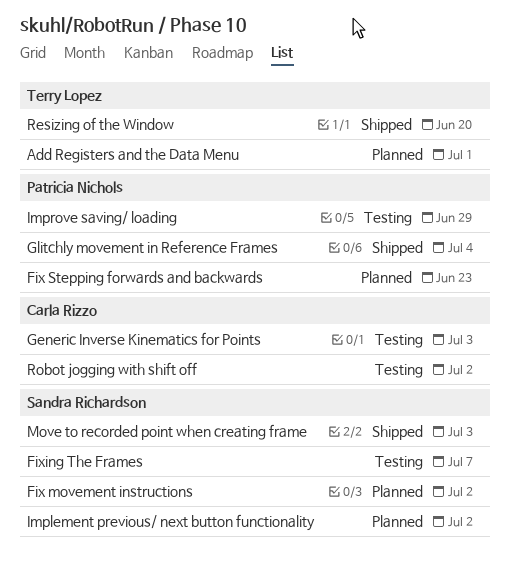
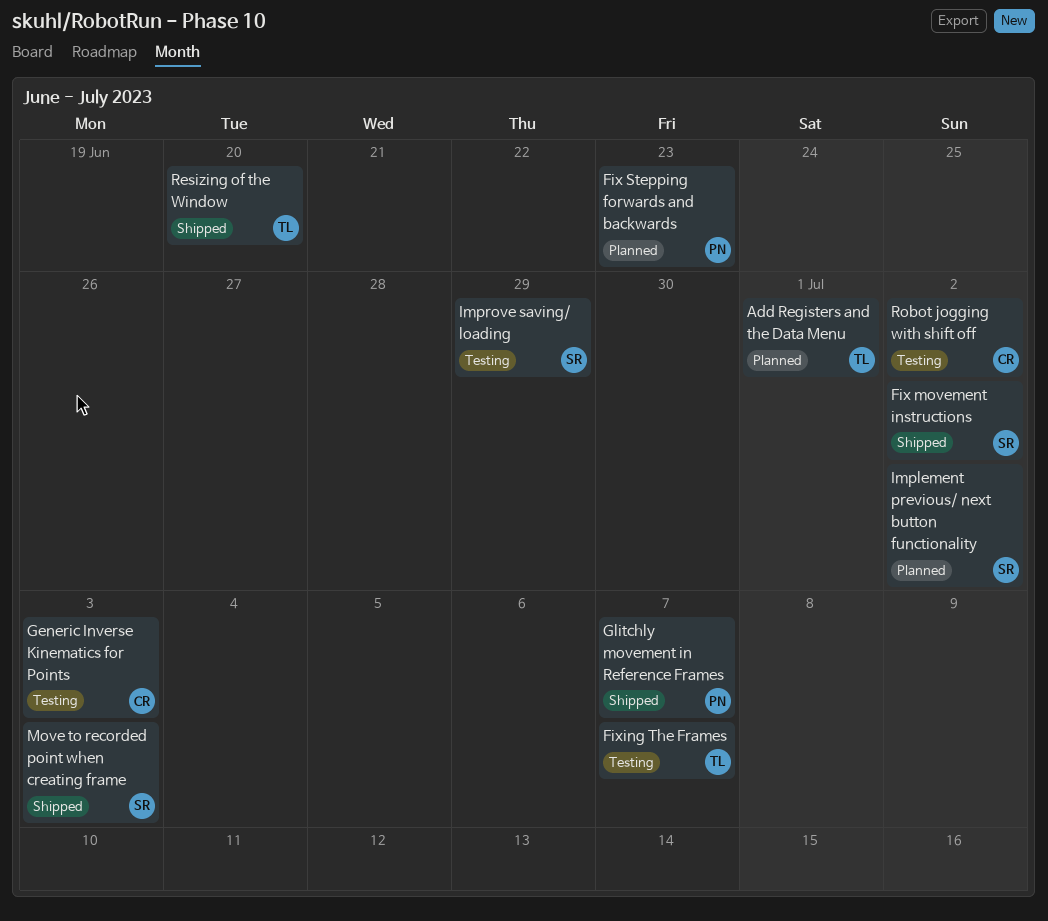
Fix movement instructions, status: Planned -> Shipped
Fixing The Frames, owner: Sandra Richardson -> Terry Lopez
Glitchly movement in Reference Frames, due: Jul 4 -> Jul 7
Improve saving/ loading, owner: Patricia Nichols -> Sandra Richardson

